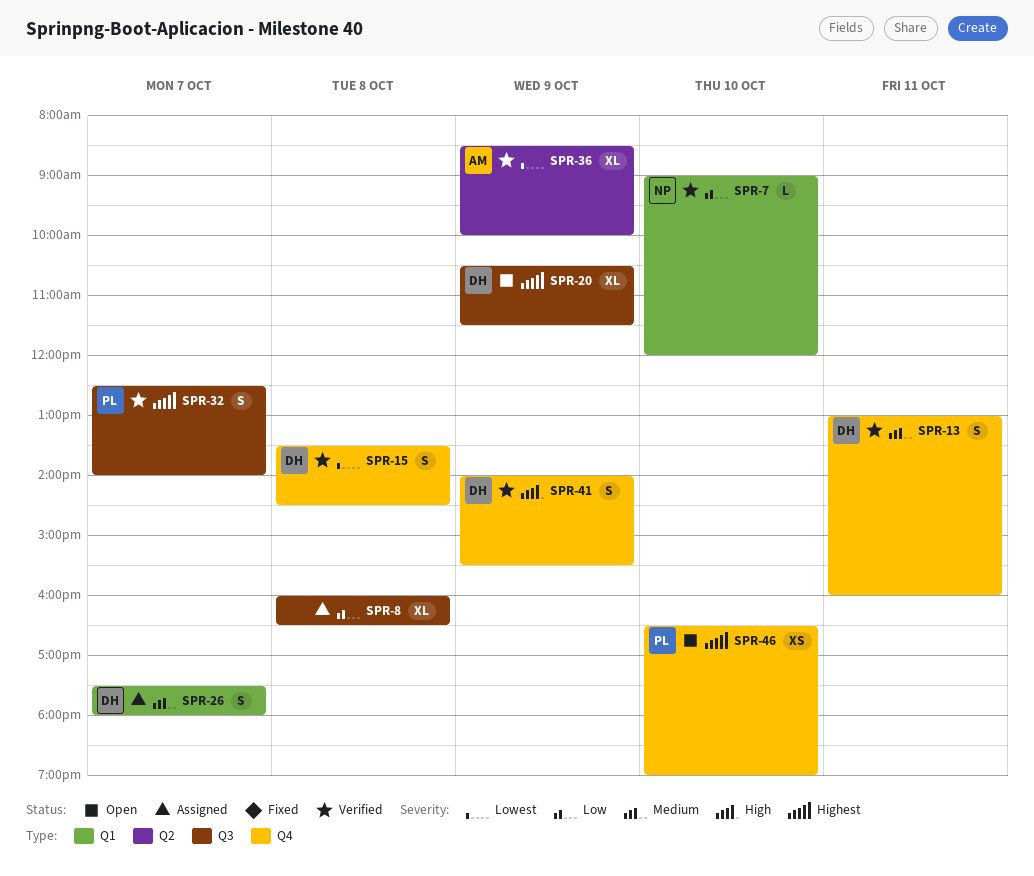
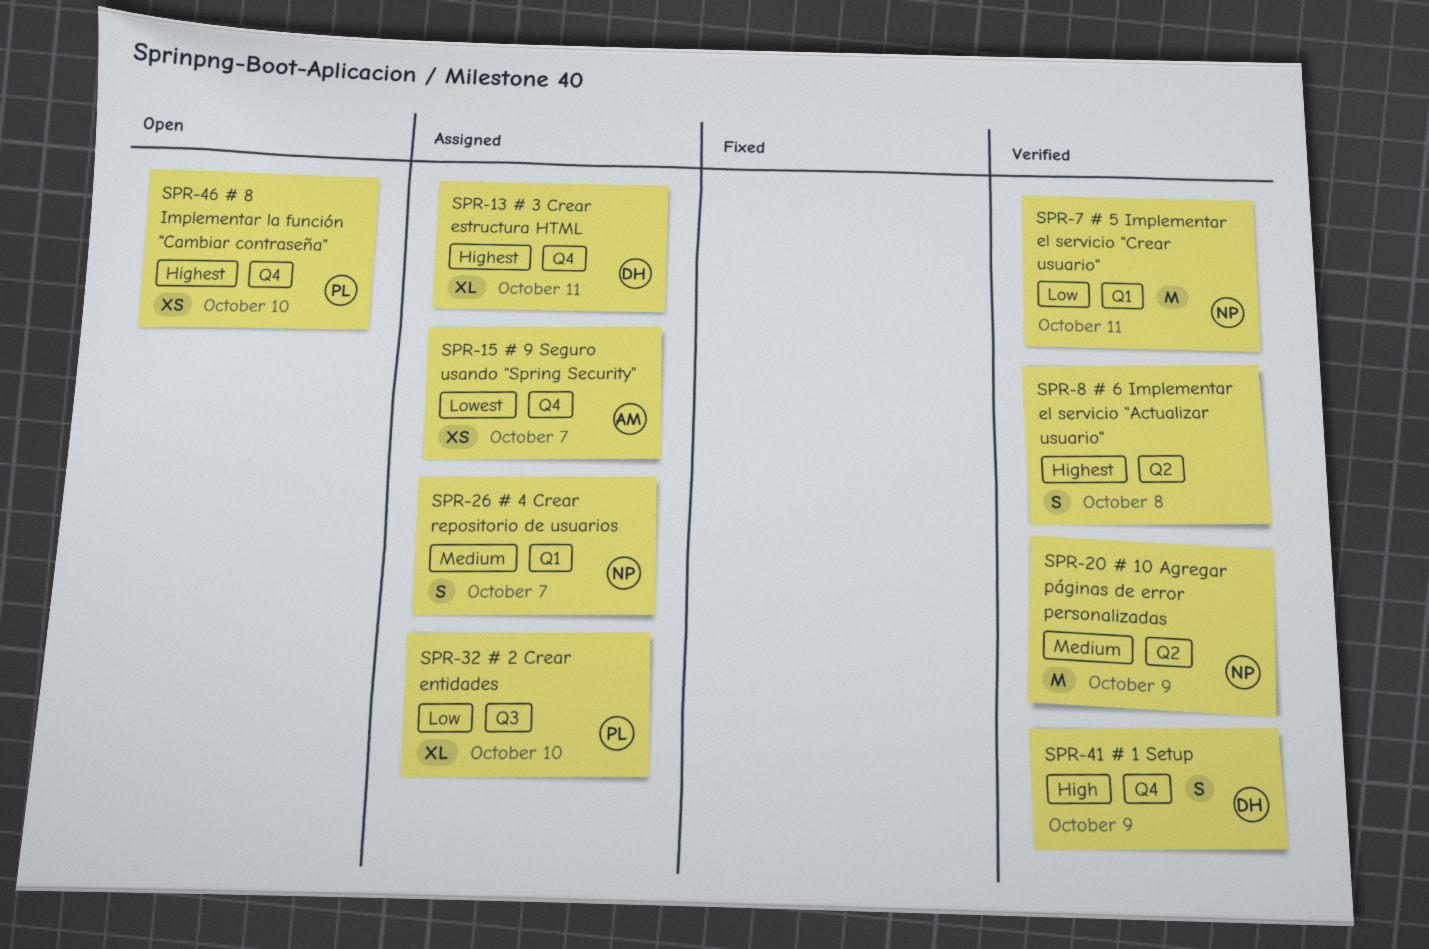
SPR-7, estimate: L -> M
SPR-7, day: Oct 10 -> Oct 11
SPR-8, status: Assigned -> Verified
SPR-8, priority: Low -> Highest
SPR-8, label: Q3 -> Q2
SPR-8, estimate: XL -> S
SPR-13, status: Verified -> Assigned
SPR-13, priority: Medium -> Highest
SPR-13, estimate: S -> XL
SPR-15, status: Verified -> Assigned
SPR-15, owner: DH -> AM
SPR-15, estimate: S -> XS
SPR-15, day: Oct 8 -> Oct 7
SPR-20, status: Open -> Verified
SPR-20, owner: DH -> NP
SPR-20, priority: Highest -> Medium
SPR-20, label: Q3 -> Q2
SPR-20, estimate: XL -> M
SPR-26, owner: DH -> NP
SPR-32, status: Verified -> Assigned
SPR-32, priority: Highest -> Low
SPR-32, estimate: S -> XL
SPR-32, day: Oct 7 -> Oct 10
SPR-36: present -> none

